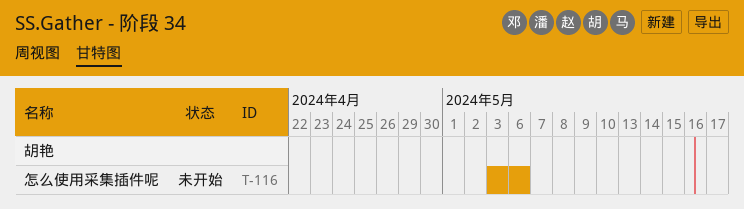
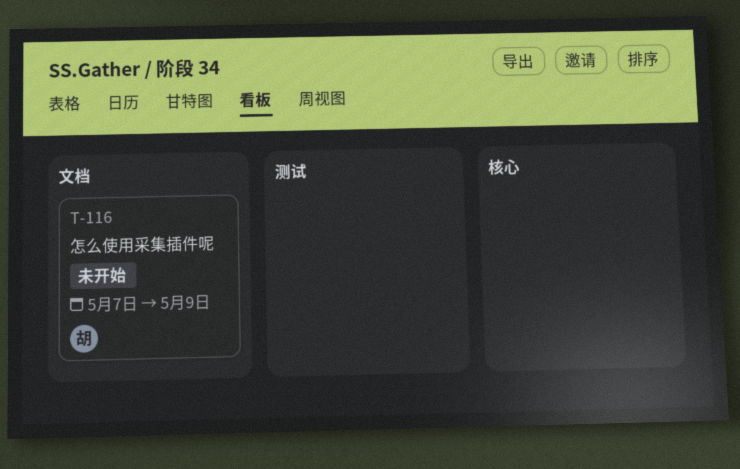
T-116, start: May 3 -> May 7
T-116, due: May 6 -> May 9

